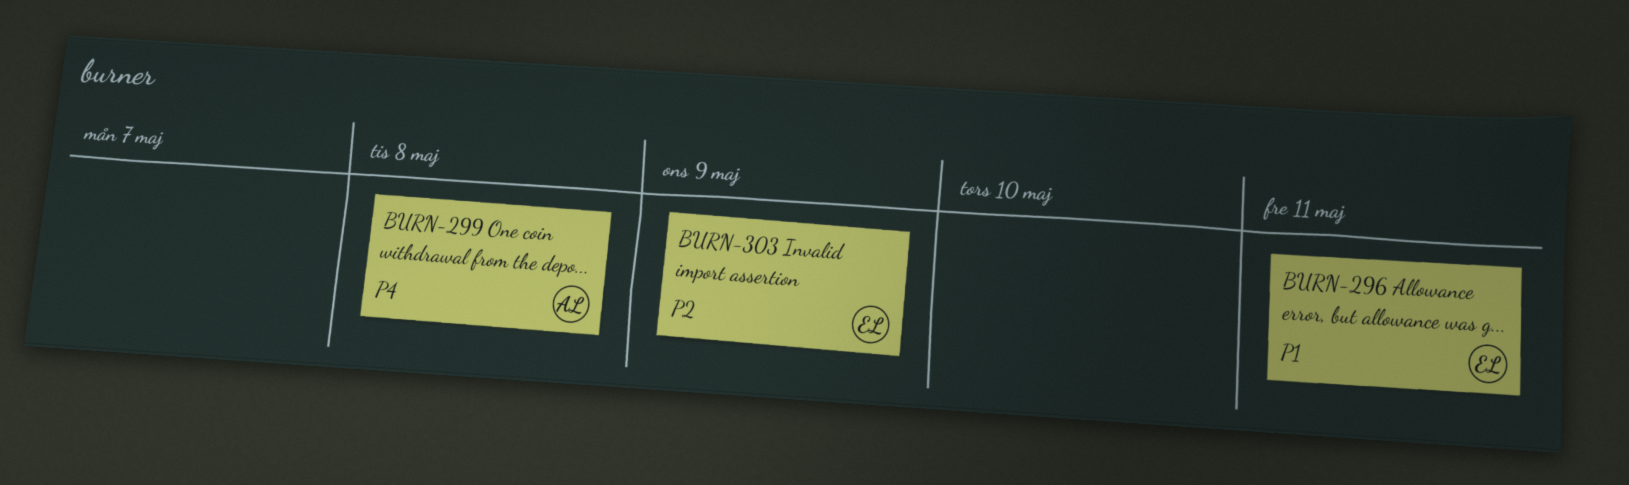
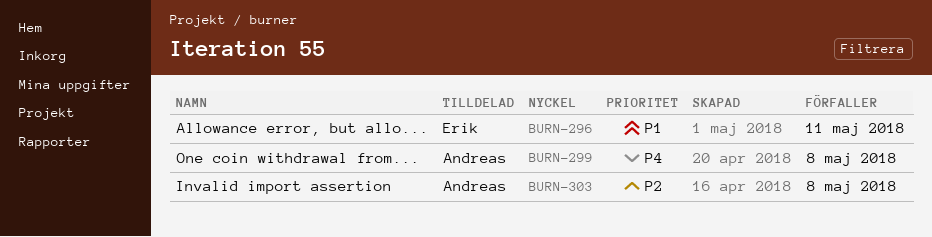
BURN-303, owner: Erik -> Andreas
BURN-303, due: May 9 -> May 8

